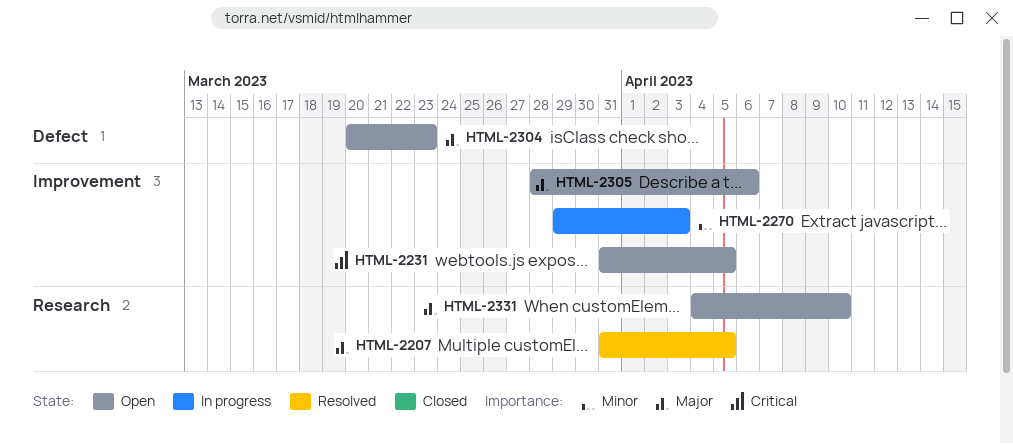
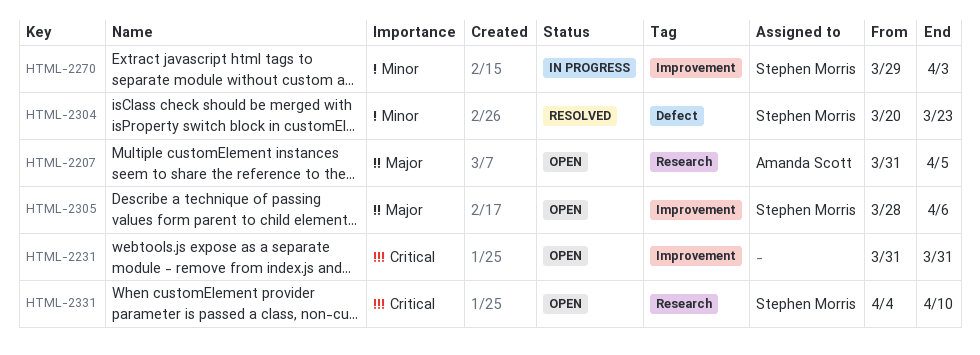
HTML-2207, status: Resolved -> Open
HTML-2231, due: Apr 5 -> Mar 31
HTML-2304, status: Open -> Resolved
HTML-2304, priority: Major -> Minor
HTML-2331, priority: Major -> Critical

